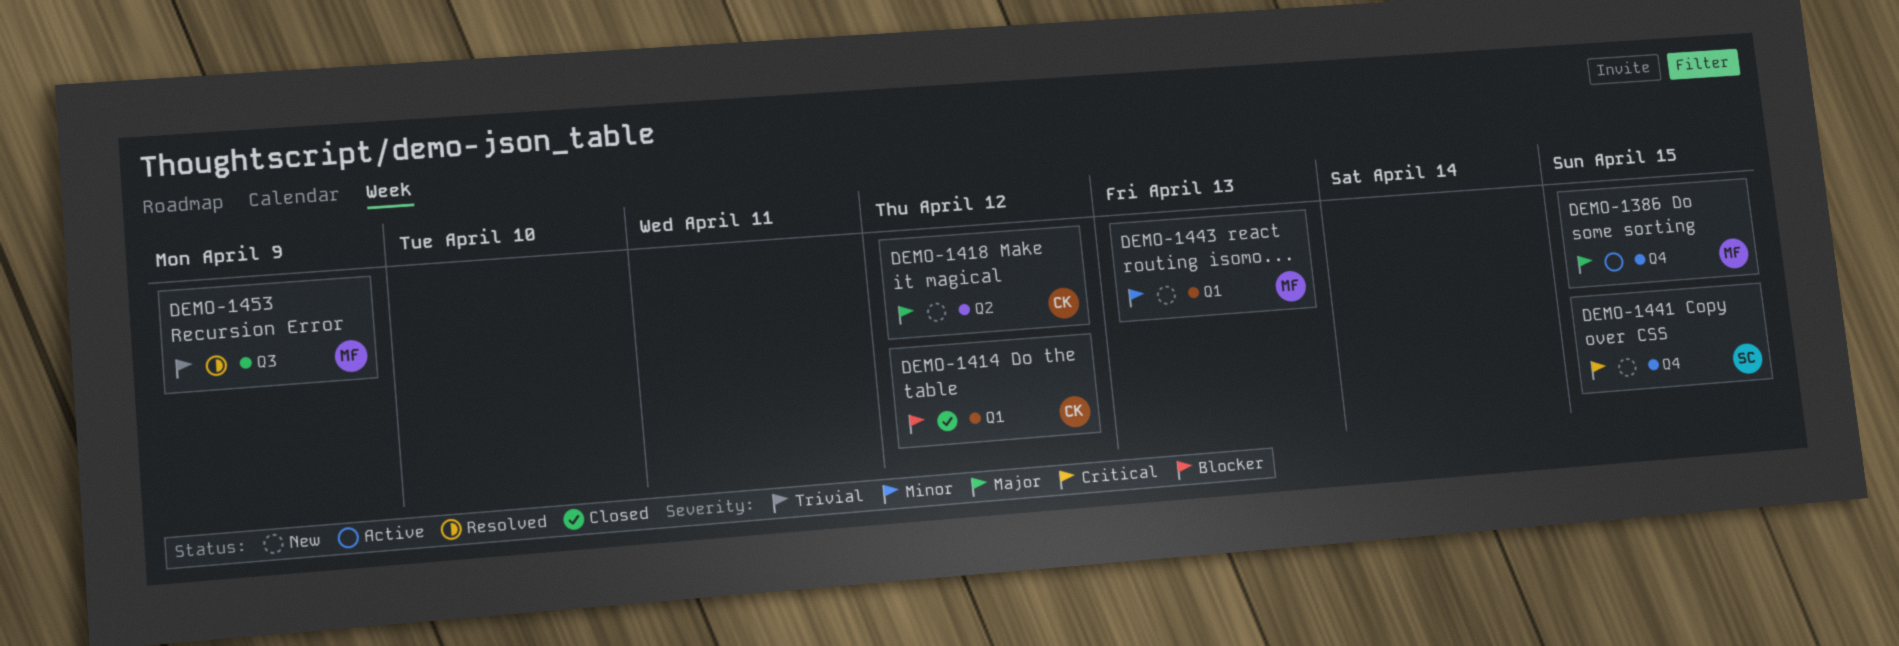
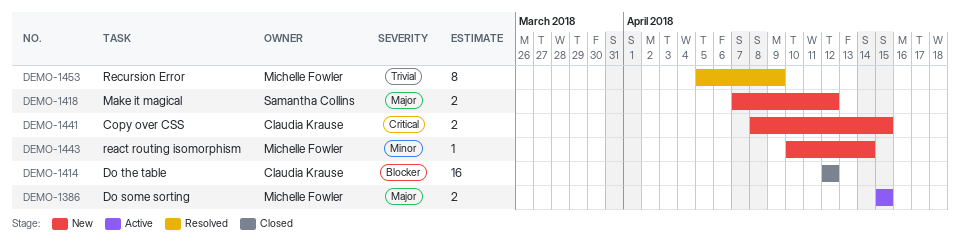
DEMO-1418, owner: Claudia Krause -> Samantha Collins
DEMO-1441, owner: Samantha Collins -> Claudia Krause
DEMO-1443, due: Apr 13 -> Apr 14

